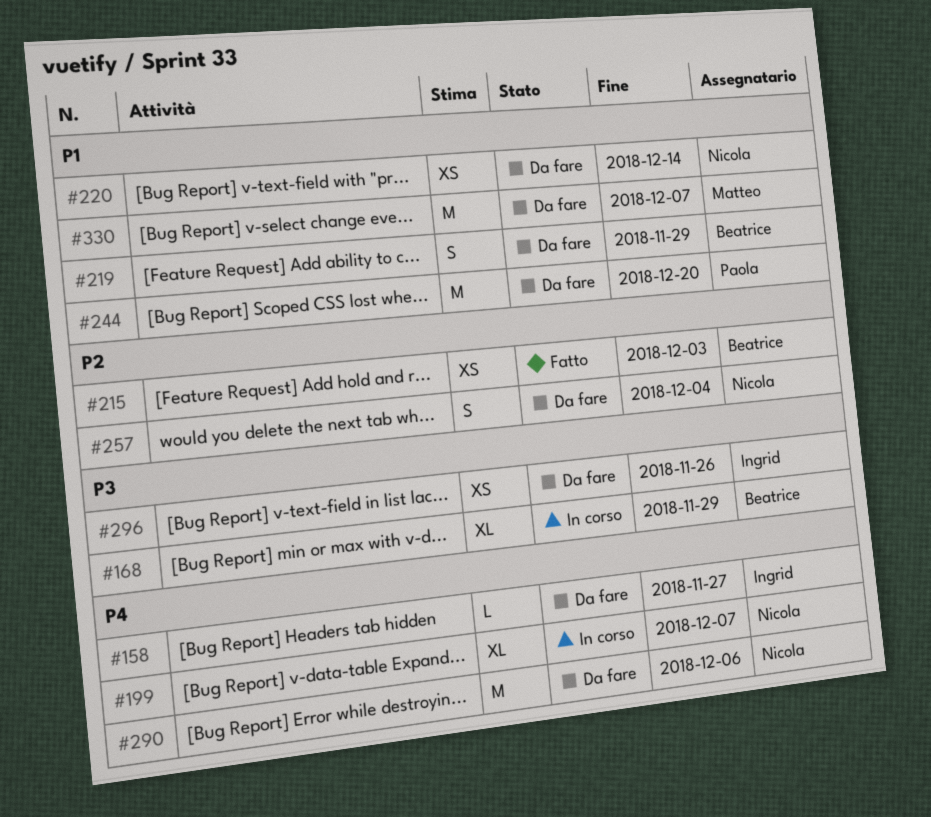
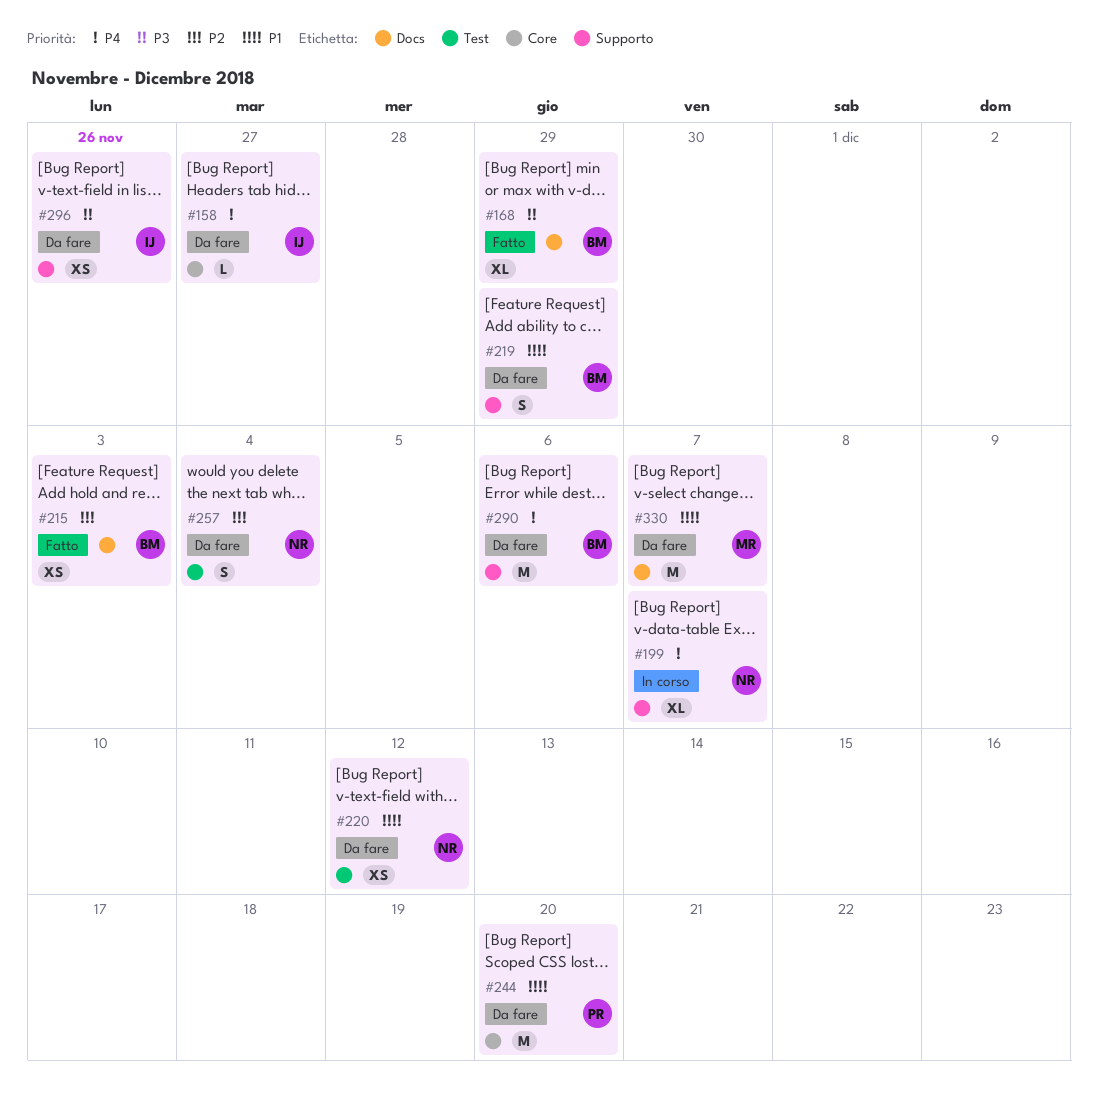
#168, status: In corso -> Fatto
#220, due: Dec 14 -> Dec 12
#290, owner: Nicola -> Beatrice

